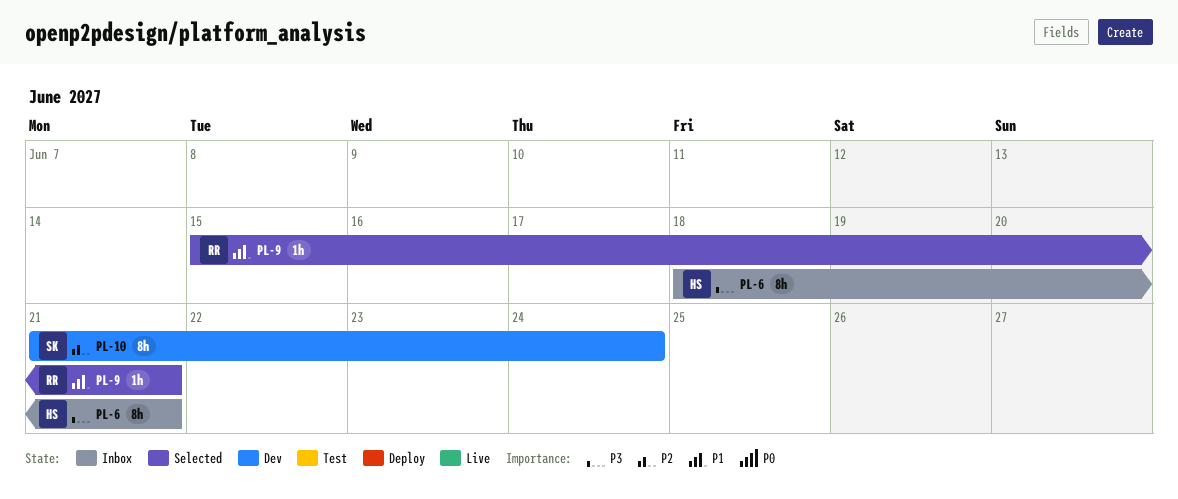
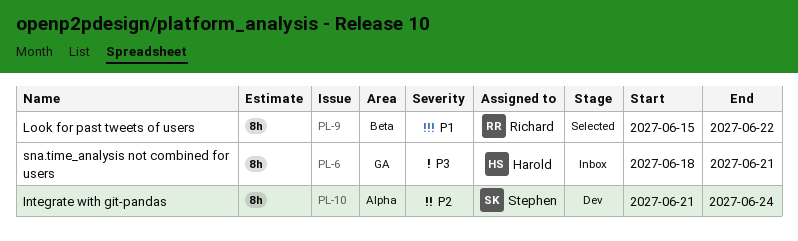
PL-9, estimate: 1h -> 8h
PL-9, due: Jun 21 -> Jun 22

